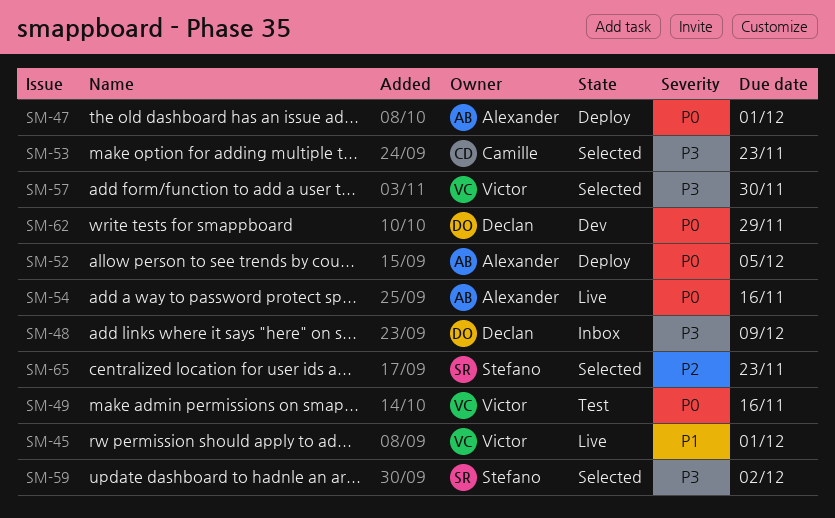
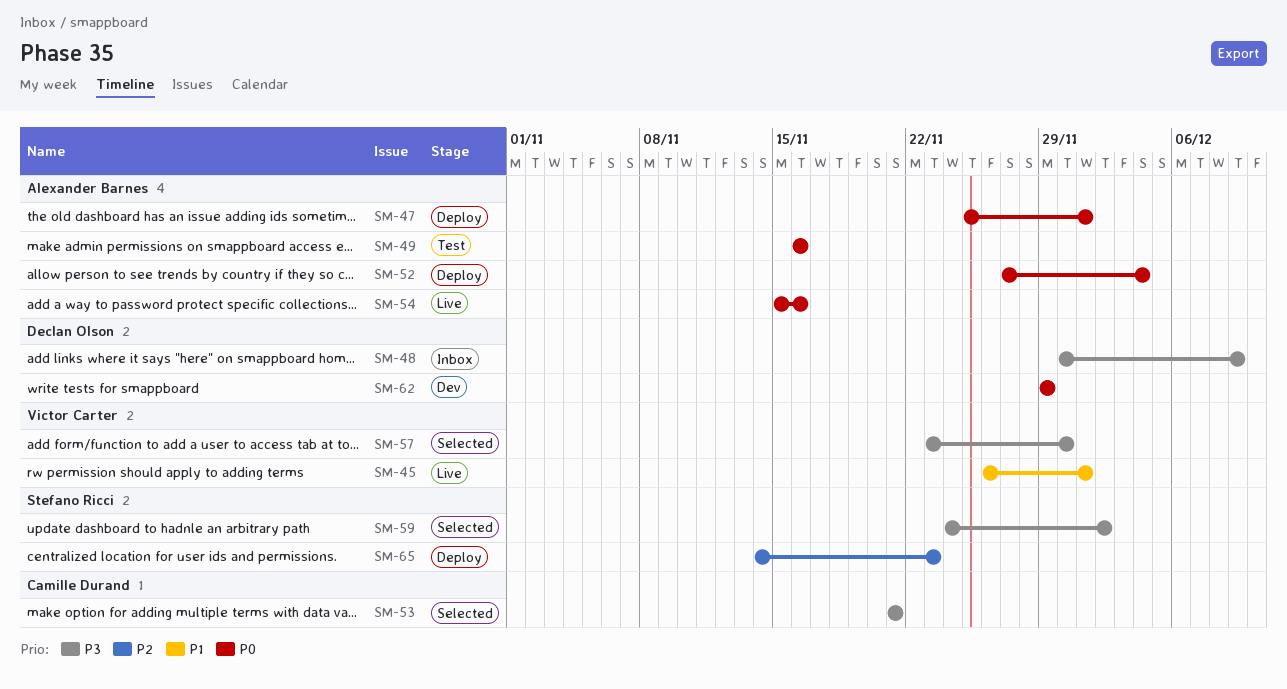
SM-49, owner: Victor Carter -> Alexander Barnes
SM-52, due: Dec 5 -> Dec 4
SM-53, due: Nov 23 -> Nov 21
SM-65, status: Selected -> Deploy

